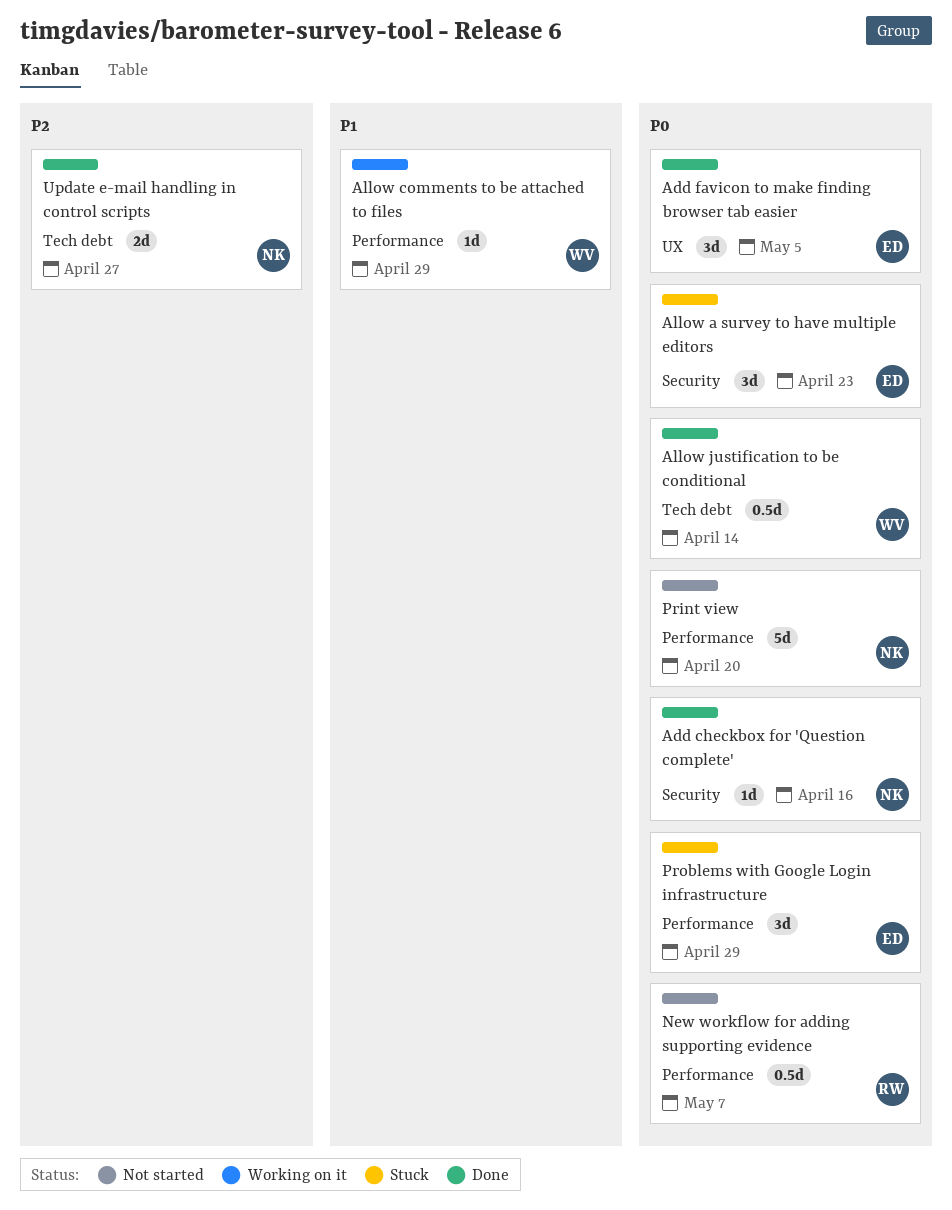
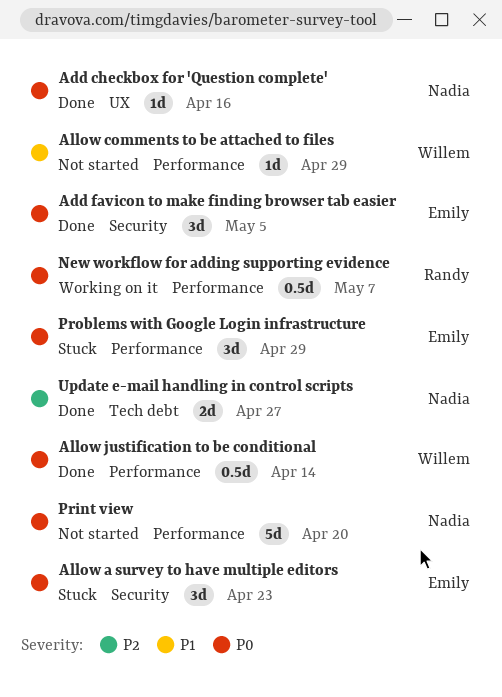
Add checkbox for 'Question complete', label: Security -> UX
Add favicon to make finding browser tab easier, label: UX -> Security
Allow comments to be attached to files, status: Working on it -> Not started
Allow justification to be conditional, label: Tech debt -> Performance
New workflow for adding supporting evidence, status: Not started -> Working on it

